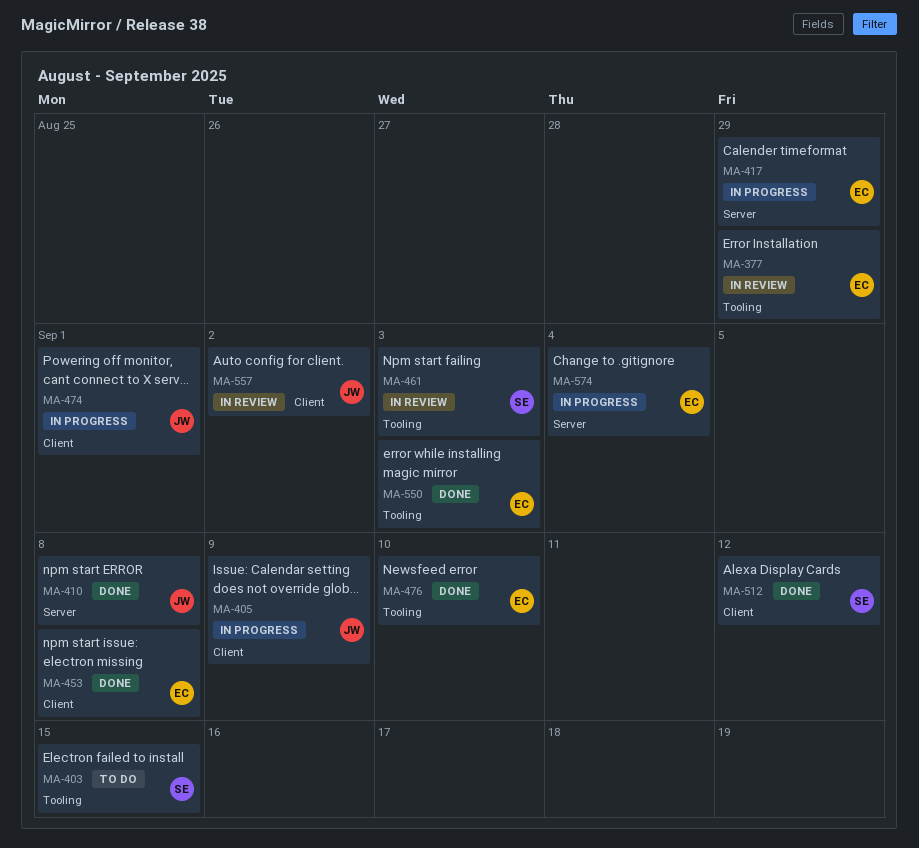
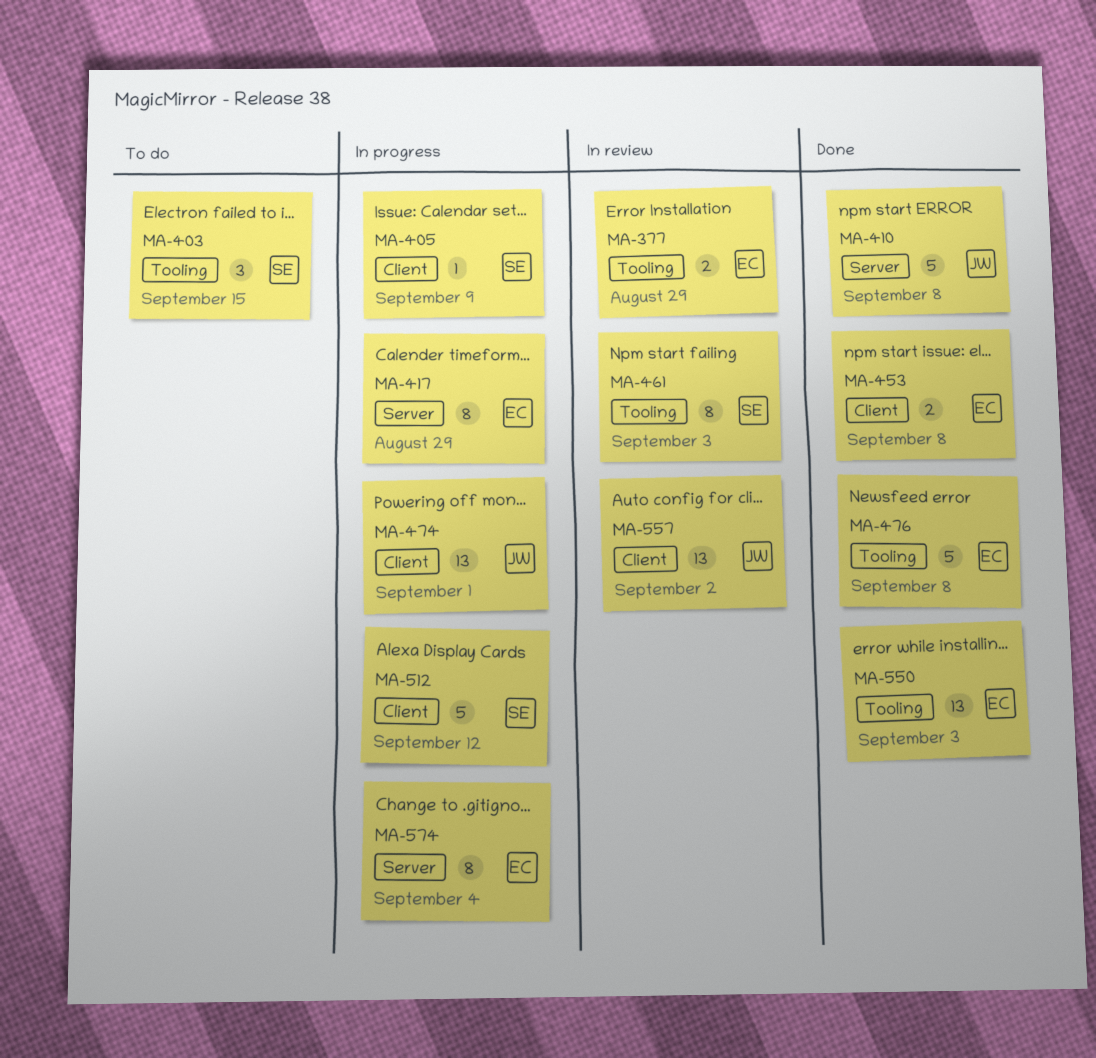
MA-405, owner: JW -> SE
MA-476, due: Sep 10 -> Sep 8
MA-512, status: Done -> In progress

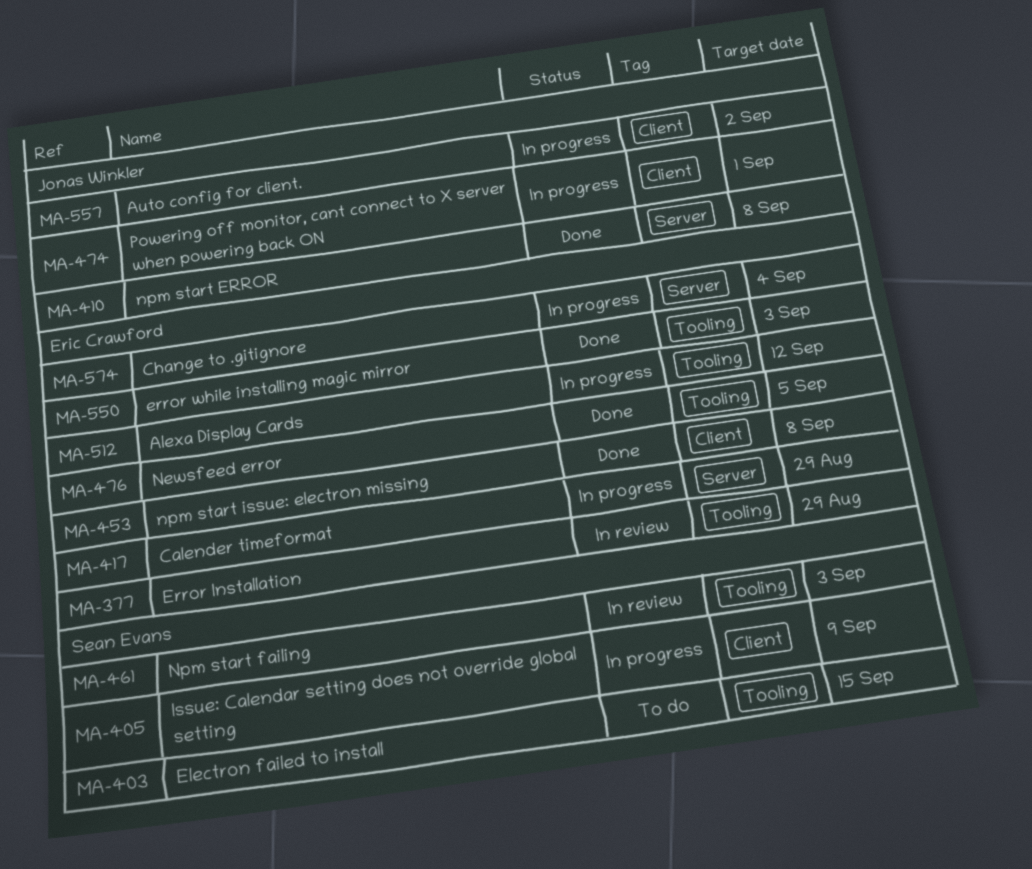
MA-476, due: Sep 8 -> Sep 5
MA-512, owner: Sean Evans -> Eric Crawford
MA-512, label: Client -> Tooling
MA-557, status: In review -> In progress

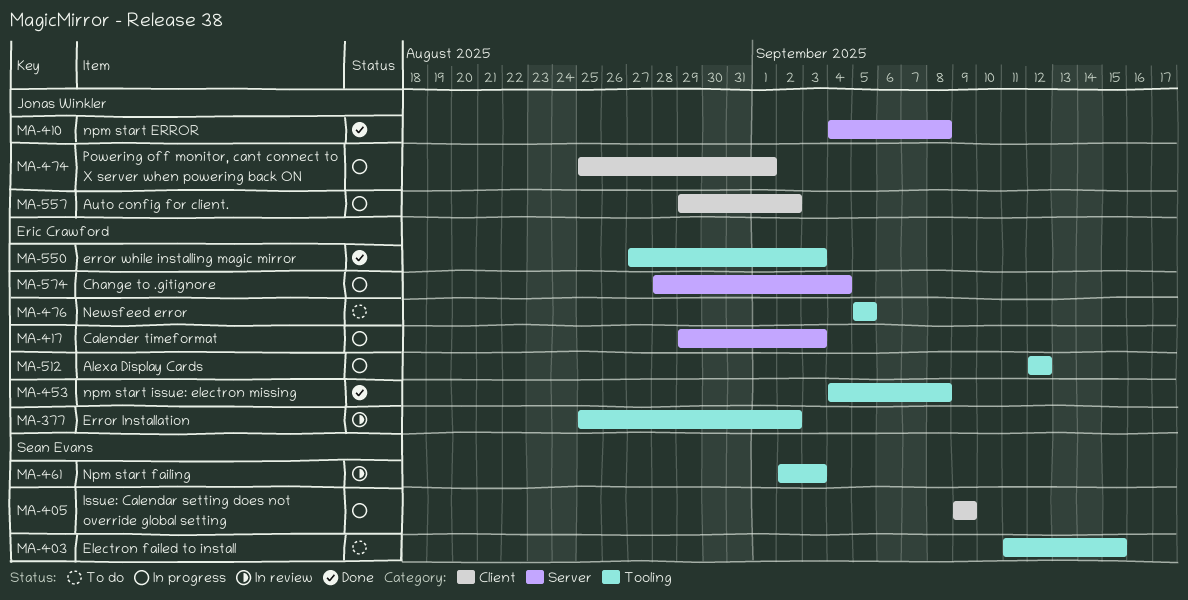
MA-377, due: Aug 29 -> Sep 2
MA-417, due: Aug 29 -> Sep 3
MA-453, label: Client -> Tooling
MA-476, status: Done -> To do

